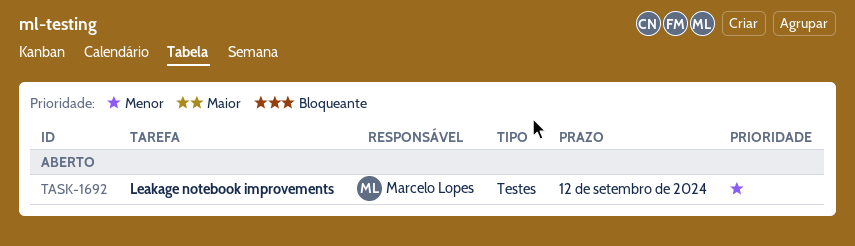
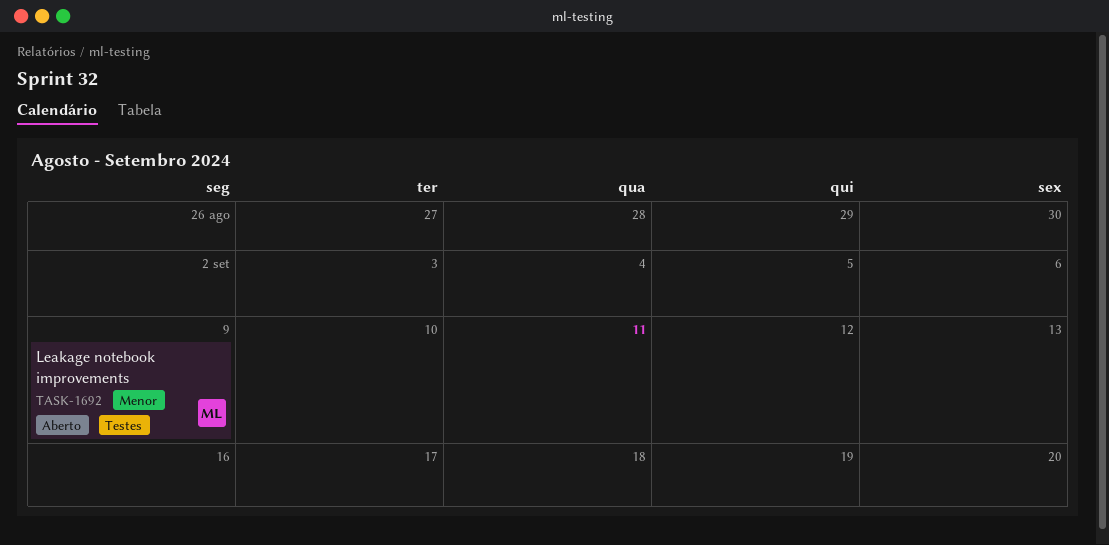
TASK-1692, due: Sep 12 -> Sep 9

